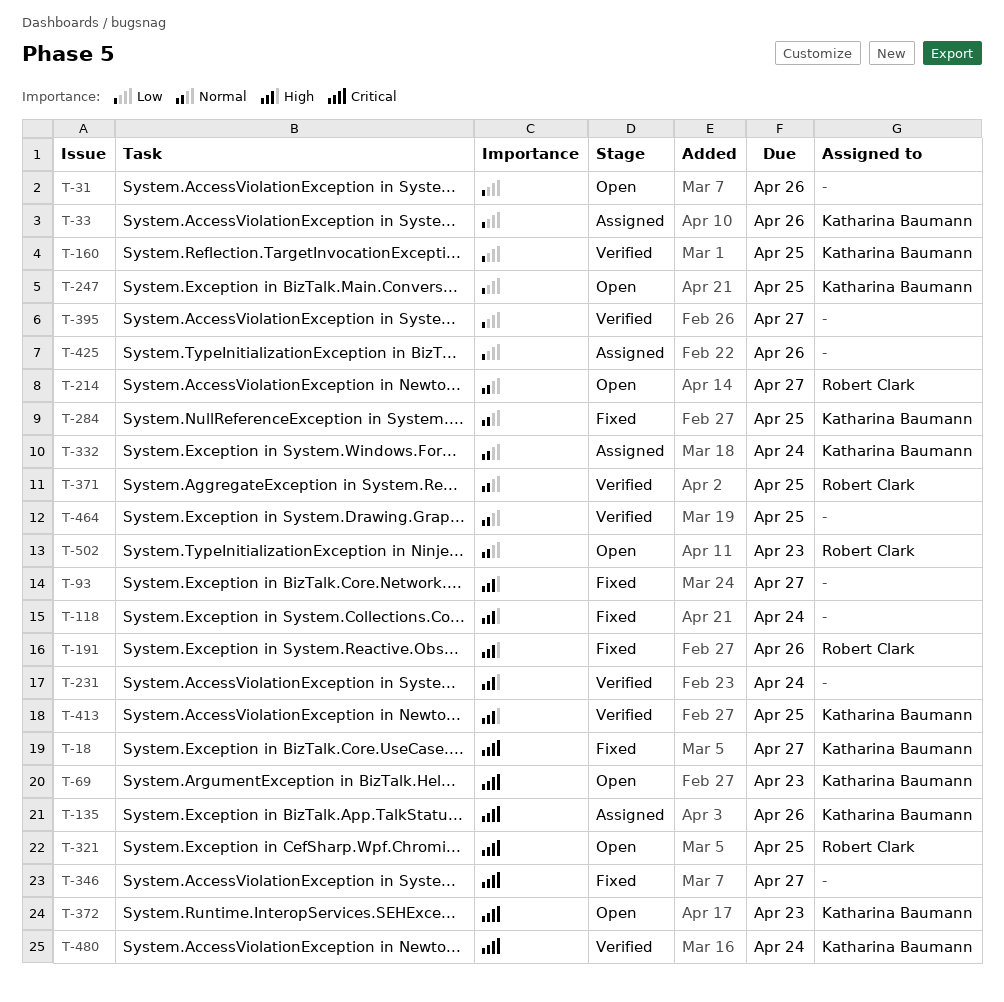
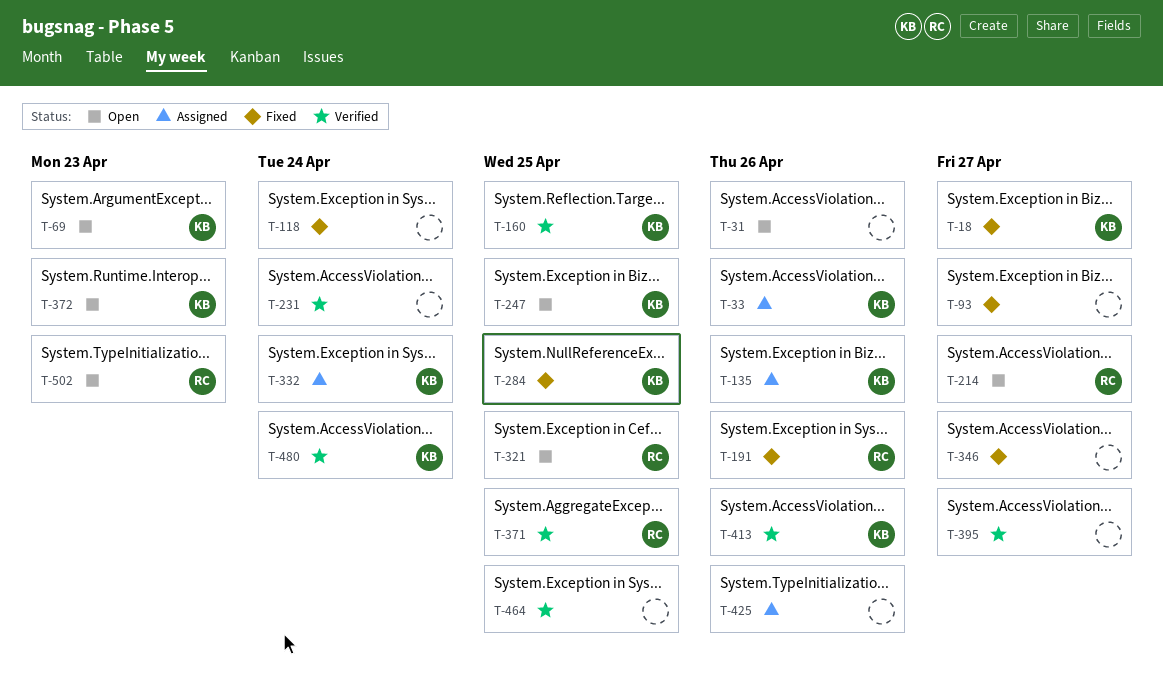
T-413, due: Apr 25 -> Apr 26

